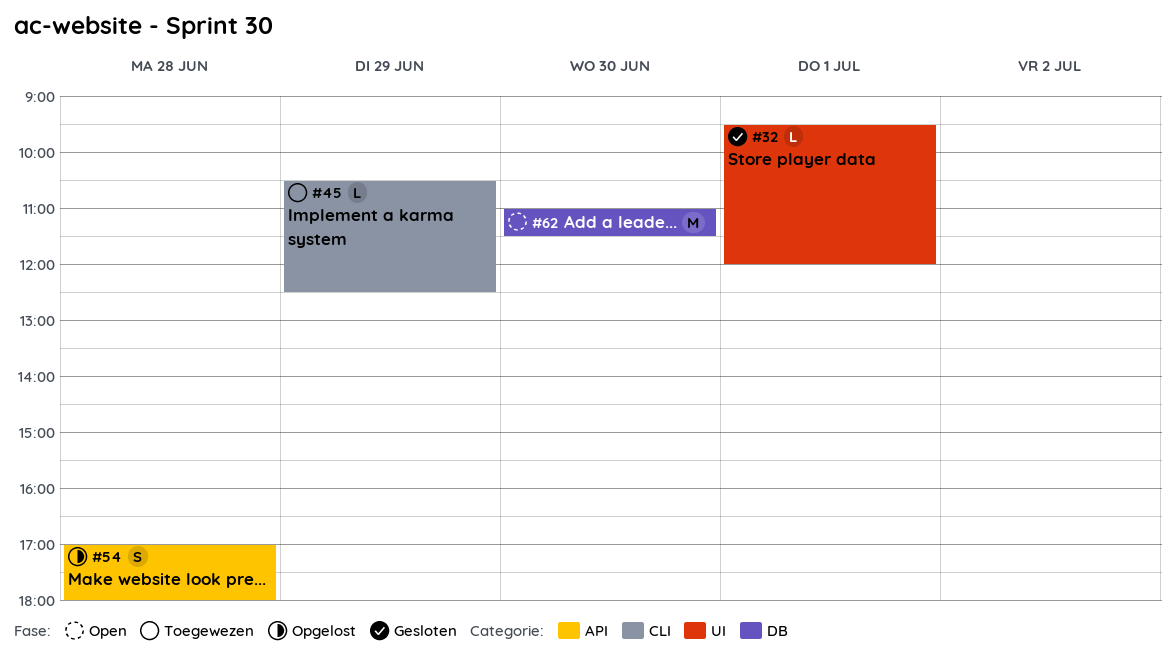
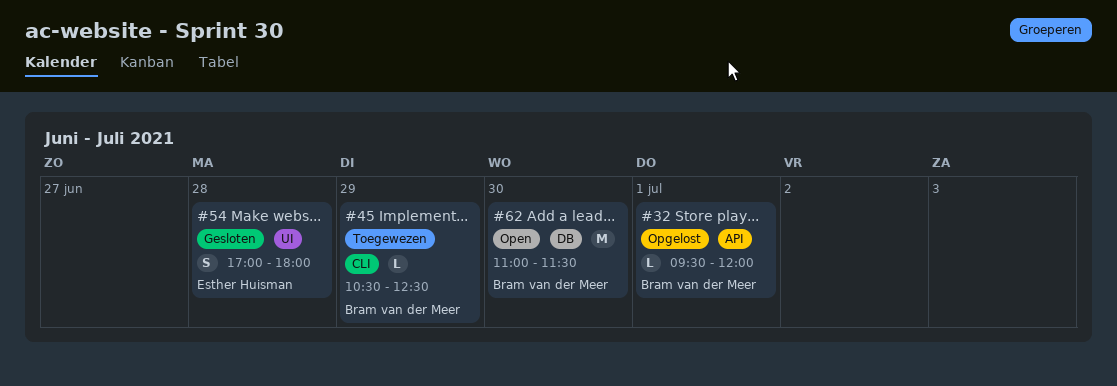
#32, status: Gesloten -> Opgelost
#32, label: UI -> API
#54, status: Opgelost -> Gesloten
#54, label: API -> UI

